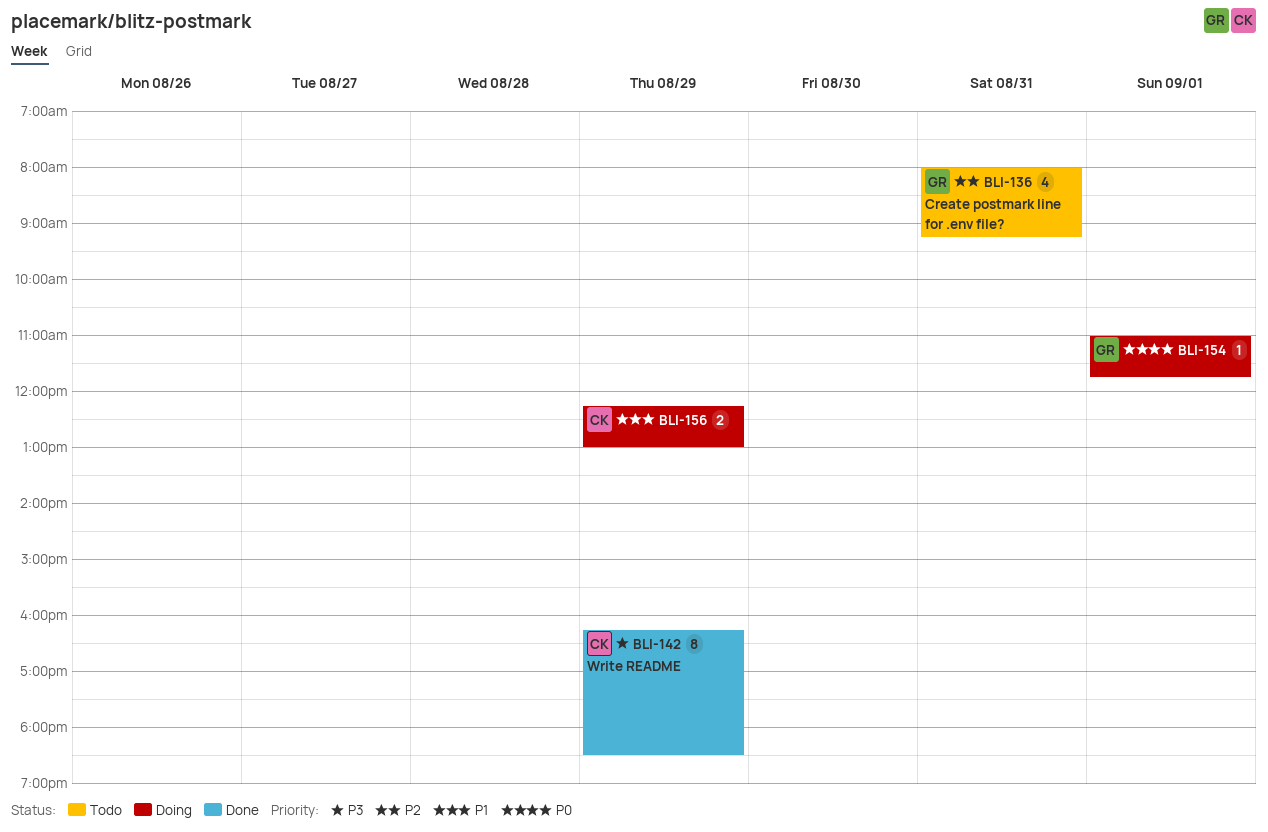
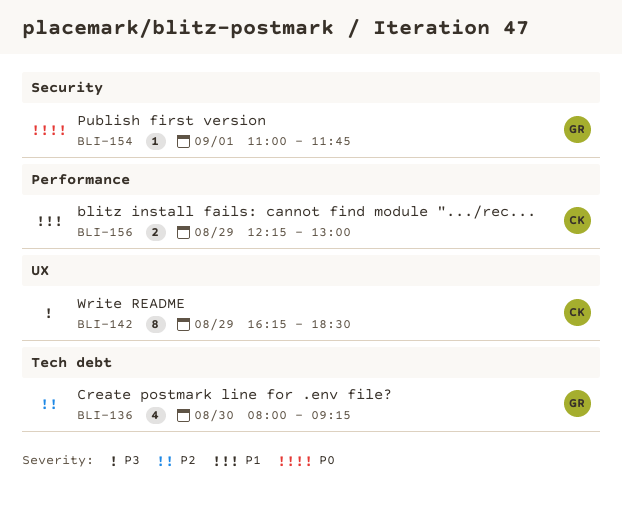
BLI-136, day: Aug 31 -> Aug 30

